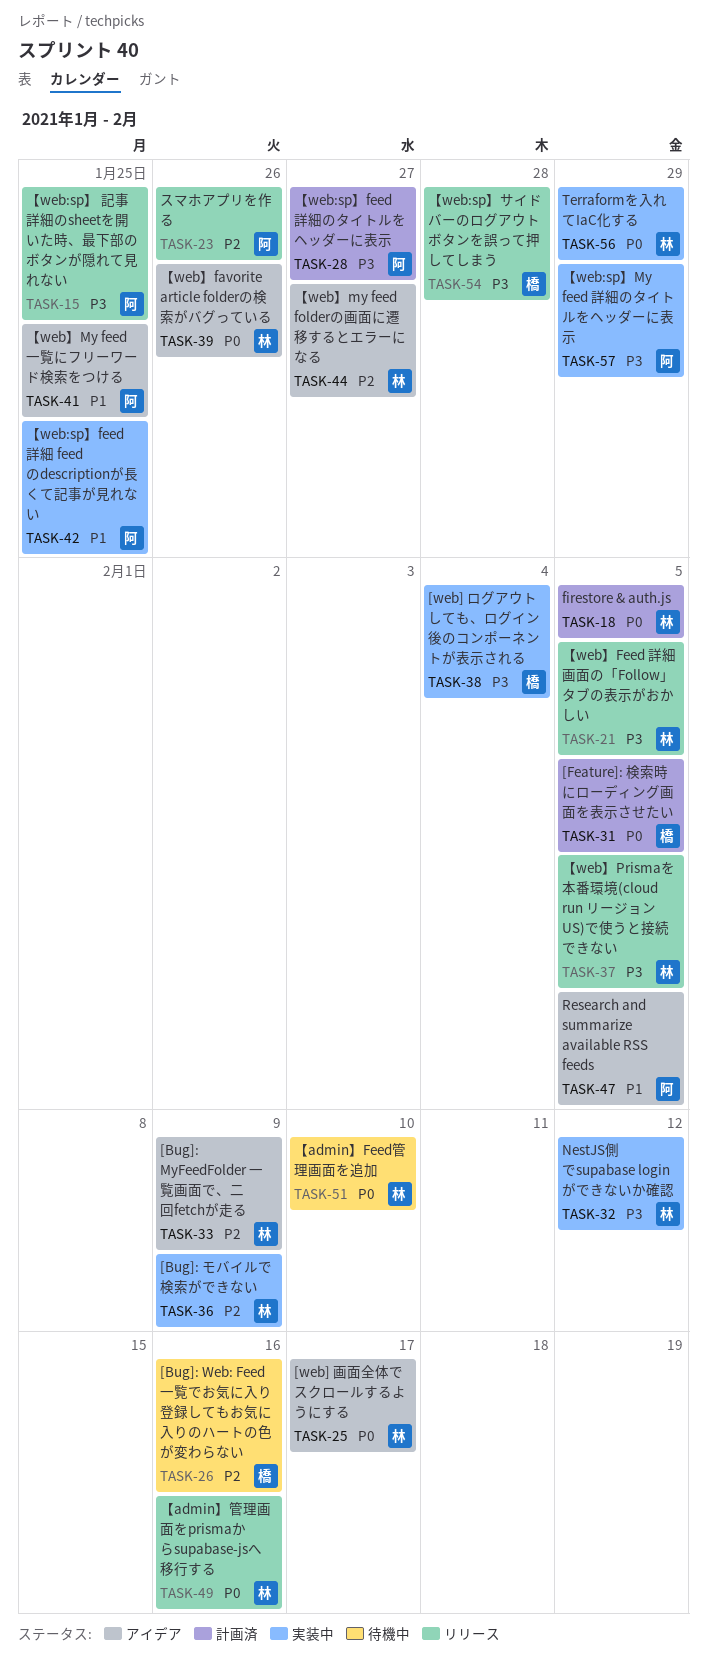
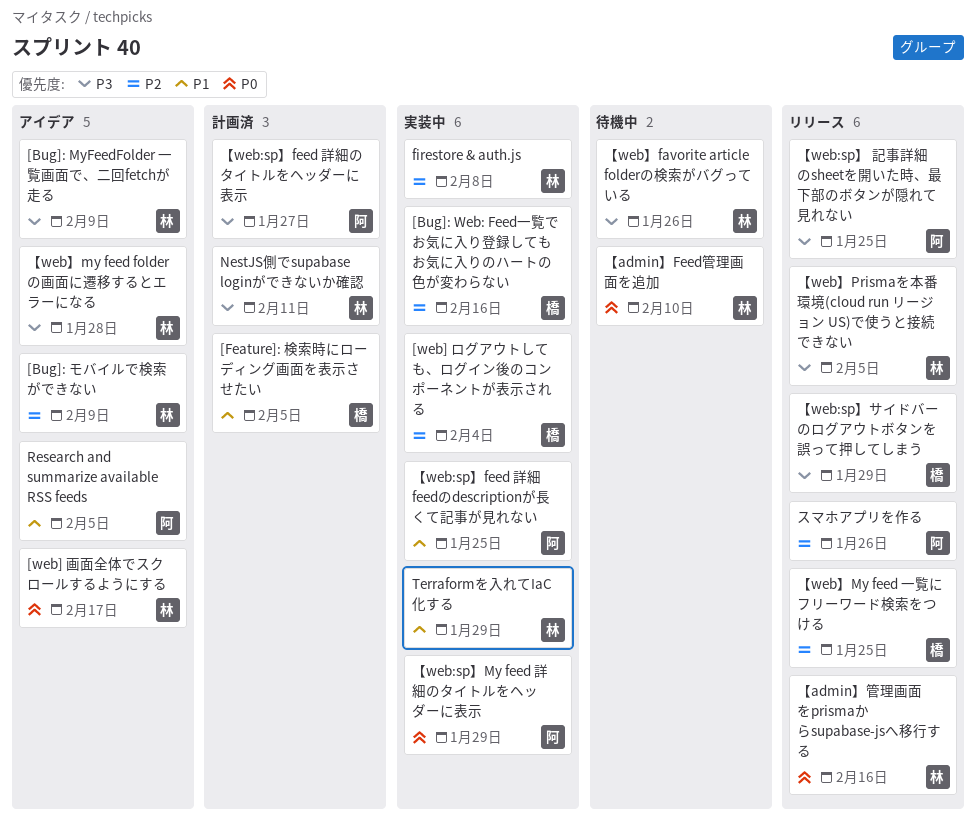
[Bug]: MyFeedFolder 一覧画面で、二回fetchが走る, priority: P2 -> P3
[Bug]: Web: Feed一覧でお気に入り登録してもお気に入りのハートの色が変わらない, status: 待機中 -> 実装中
[Bug]: モバイルで検索ができない, status: 実装中 -> アイデア
[Feature]: 検索時にローディング画面を表示させたい, priority: P0 -> P1
[web] ログアウトしても、ログイン後のコンポーネントが表示される, priority: P3 -> P2
firestore & auth.js, status: 計画済 -> 実装中
firestore & auth.js, priority: P0 -> P2
firestore & auth.js, due: Feb 5 -> Feb 8
NestJS側でsupabase loginができないか確認, status: 実装中 -> 計画済
NestJS側でsupabase loginができないか確認, due: Feb 12 -> Feb 11
Terraformを入れてIaC化する, priority: P0 -> P1
【web:sp】My feed 詳細のタイトルをヘッダーに表示, priority: P3 -> P0
【web:sp】サイドバーのログアウトボタンを誤って押してしまう, due: Jan 28 -> Jan 29
【web】favorite article folderの検索がバグっている, status: アイデア -> 待機中
【web】favorite article folderの検索がバグっている, priority: P0 -> P3
【web】Feed 詳細画面の「Follow」タブの表示がおかしい: present -> none
【web】my feed folderの画面に遷移するとエラーになる, priority: P2 -> P3
【web】my feed folderの画面に遷移するとエラーになる, due: Jan 27 -> Jan 28
【web】My feed 一覧にフリーワード検索をつける, status: アイデア -> リリース
【web】My feed 一覧にフリーワード検索をつける, owner: 阿 -> 橋
【web】My feed 一覧にフリーワード検索をつける, priority: P1 -> P2

